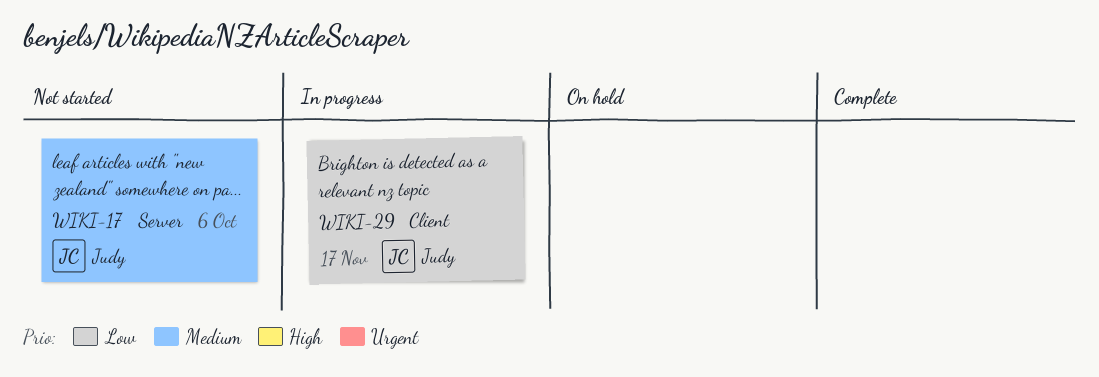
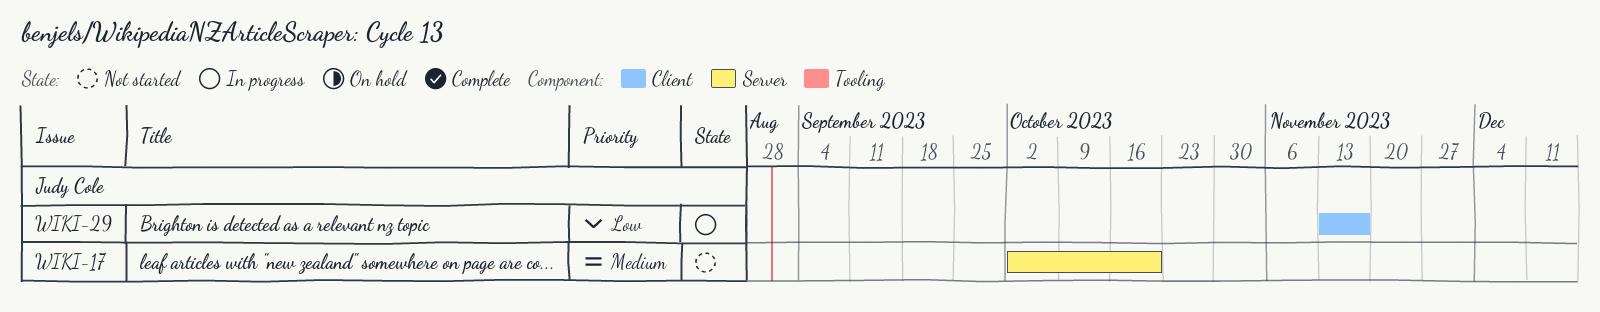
WIKI-17, due: Oct 6 -> Oct 20

